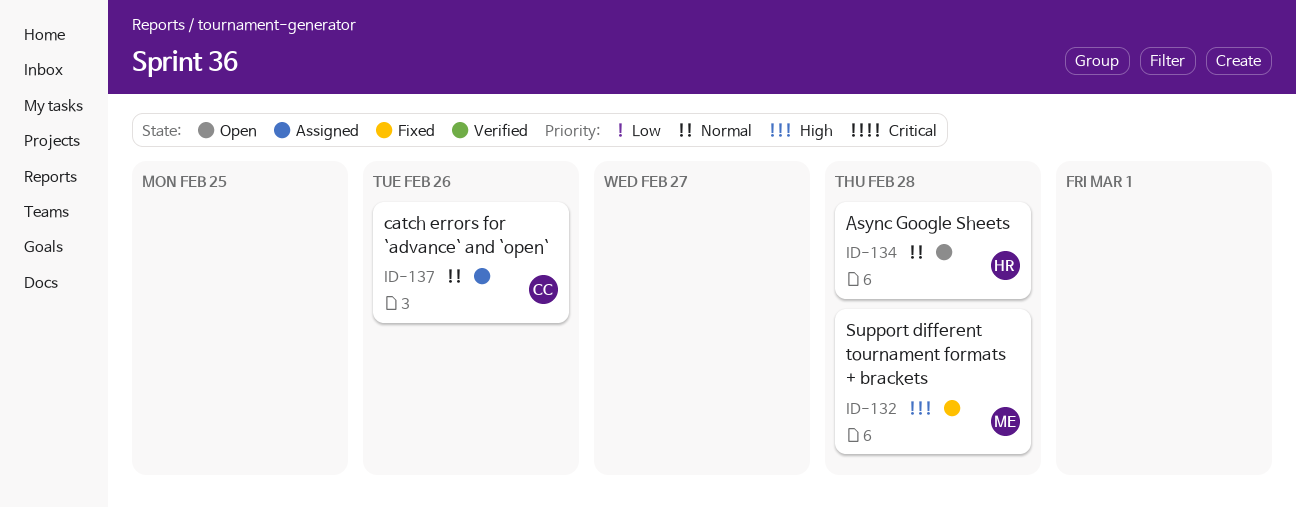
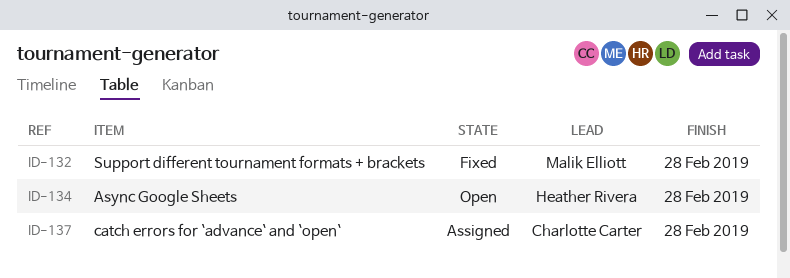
ID-137, due: Feb 26 -> Feb 28

